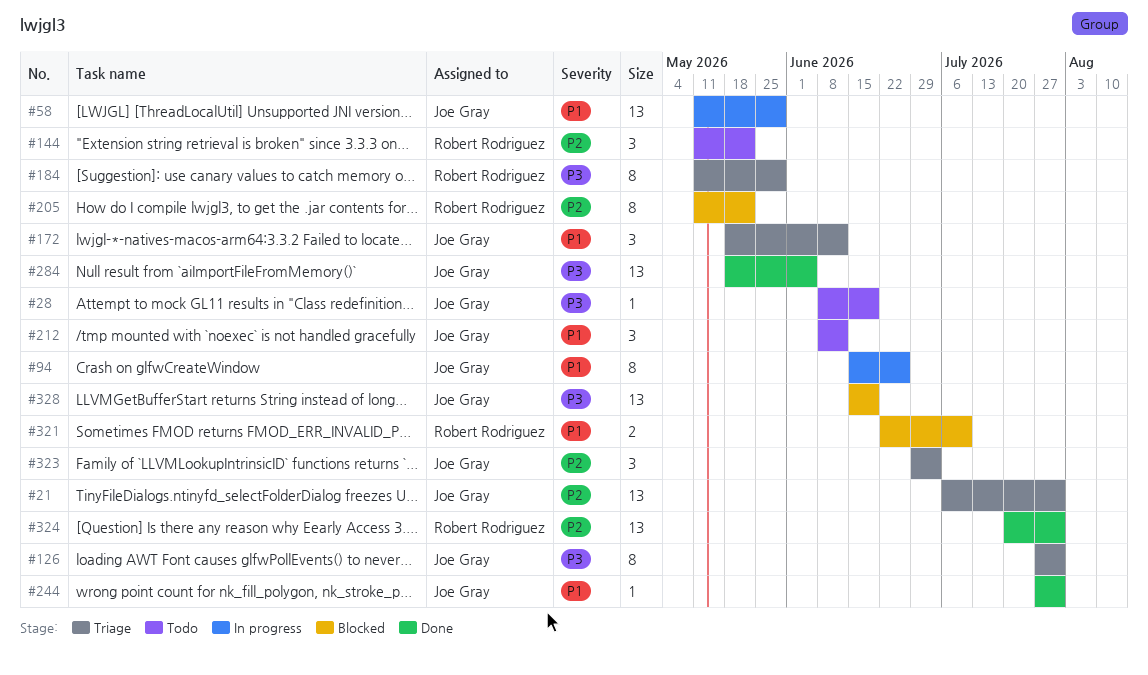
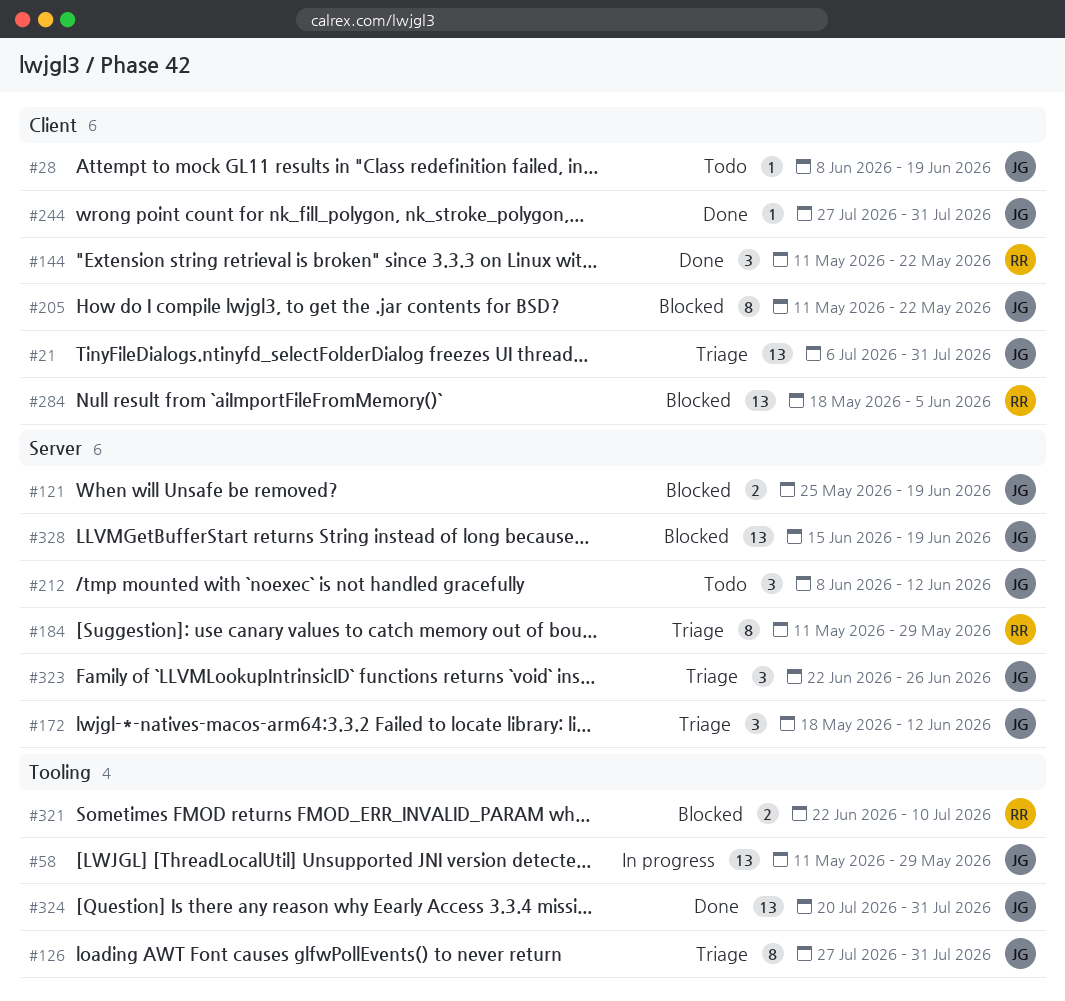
#94: present -> none
#121: none -> present
#144, status: Todo -> Done
#205, owner: Robert Rodriguez -> Joe Gray
#284, status: Done -> Blocked
#284, owner: Joe Gray -> Robert Rodriguez
#323, start: Jun 29 -> Jun 22
#323, due: Jul 3 -> Jun 26
#324, owner: Robert Rodriguez -> Joe Gray

